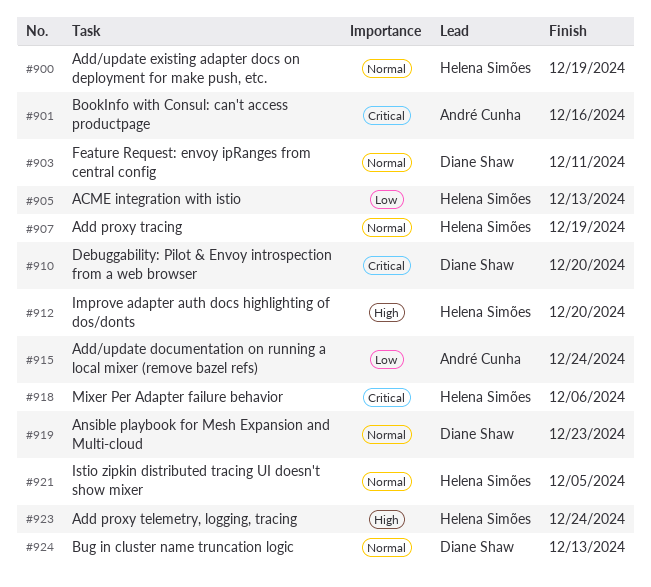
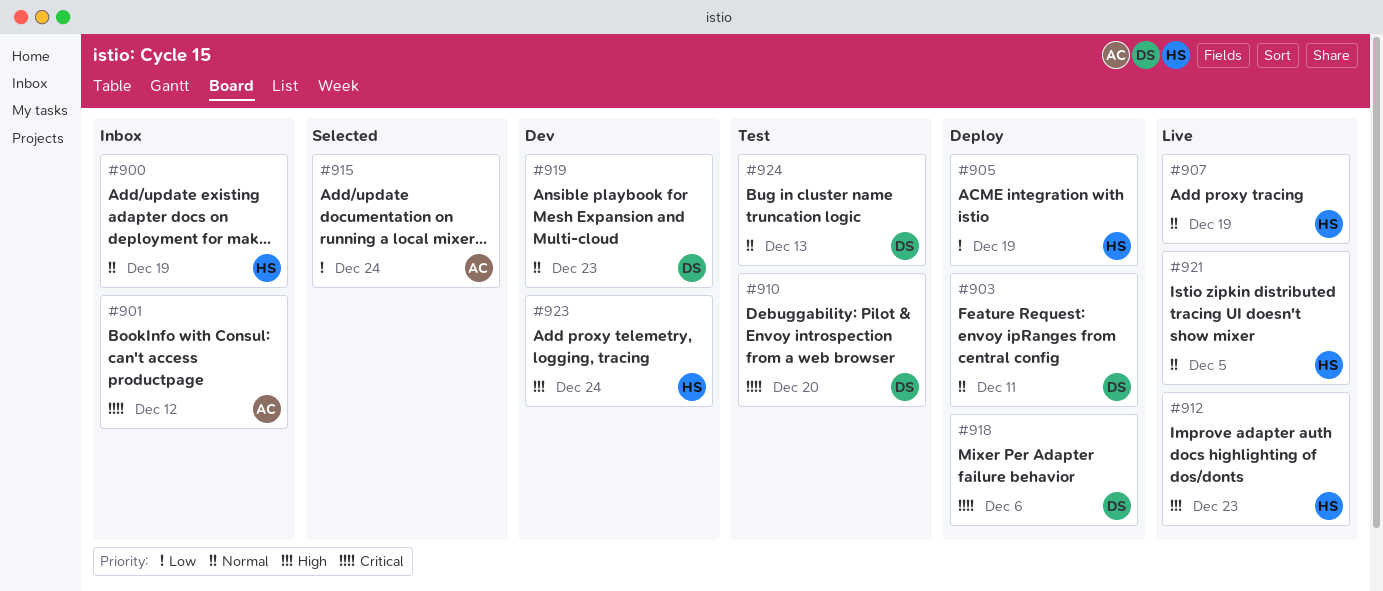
#901, due: Dec 16 -> Dec 12
#905, due: Dec 13 -> Dec 19
#912, due: Dec 20 -> Dec 23
#918, owner: Helena Simões -> Diane Shaw

